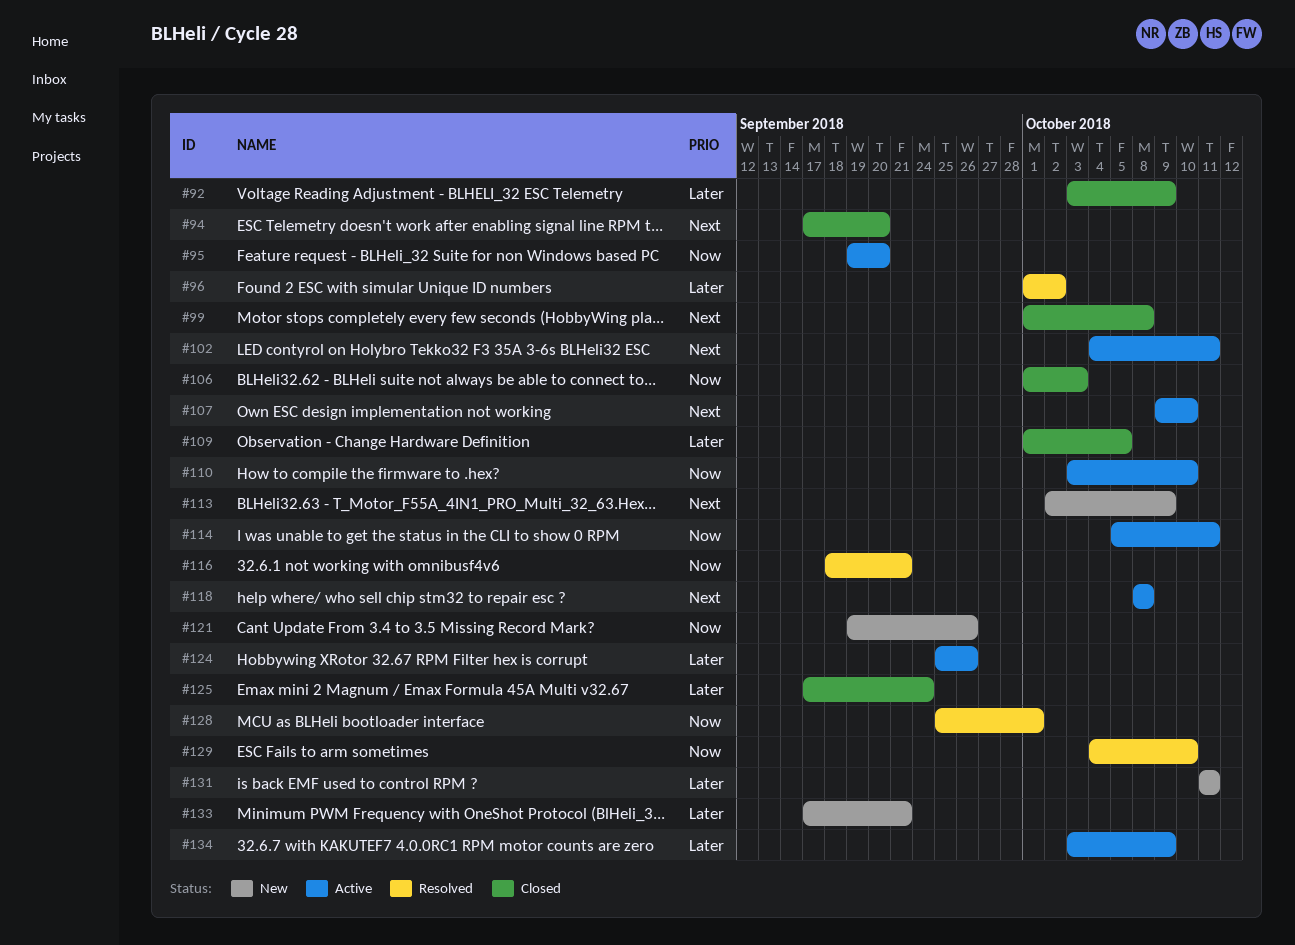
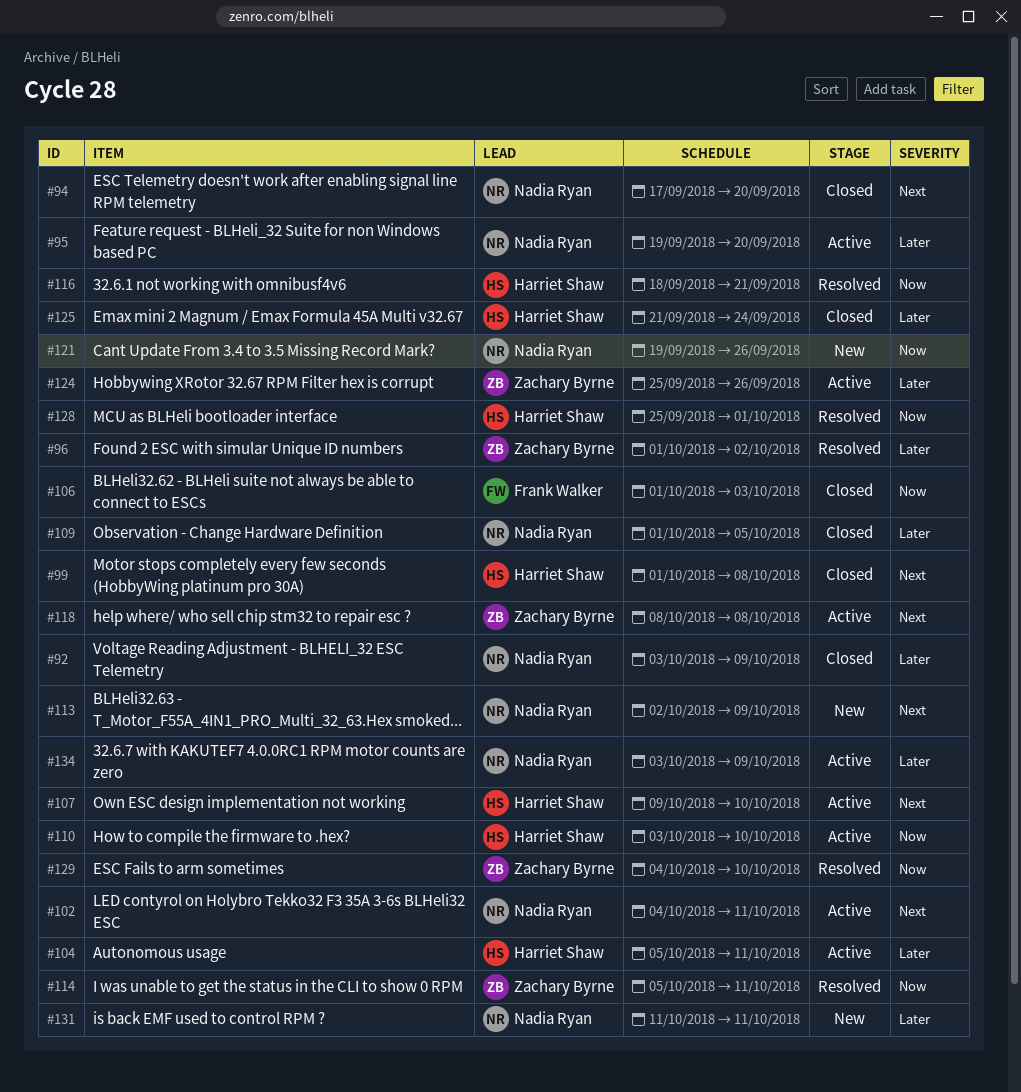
#95, priority: Now -> Later
#104: none -> present
#114, status: Active -> Resolved
#125, start: Sep 17 -> Sep 21
#133: present -> none

